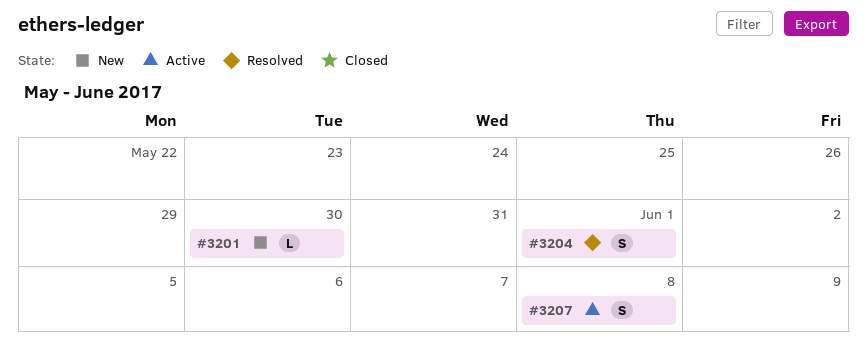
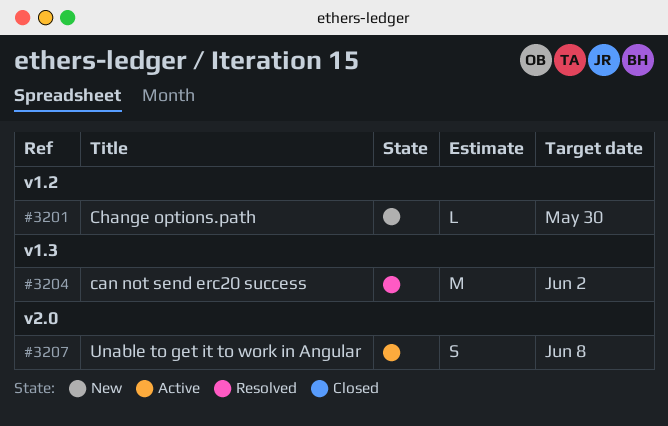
#3204, estimate: S -> M
#3204, due: Jun 1 -> Jun 2

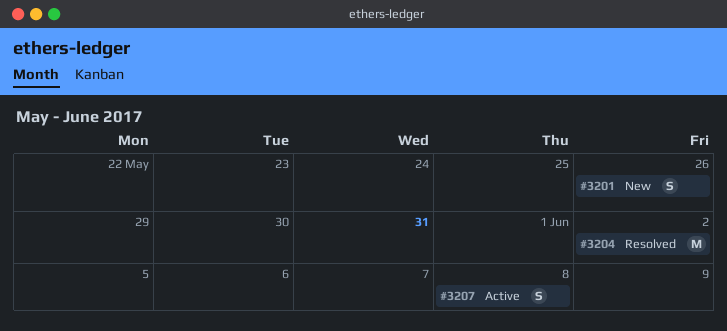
#3201, estimate: L -> S
#3201, due: May 30 -> May 26

